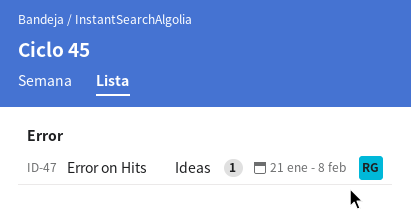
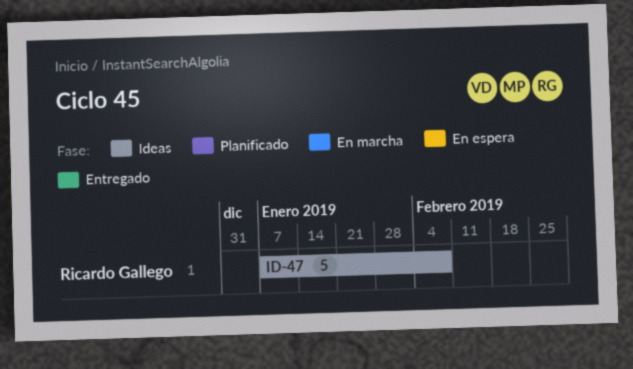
ID-47, estimate: 1 -> 5
ID-47, start: Jan 21 -> Jan 7

